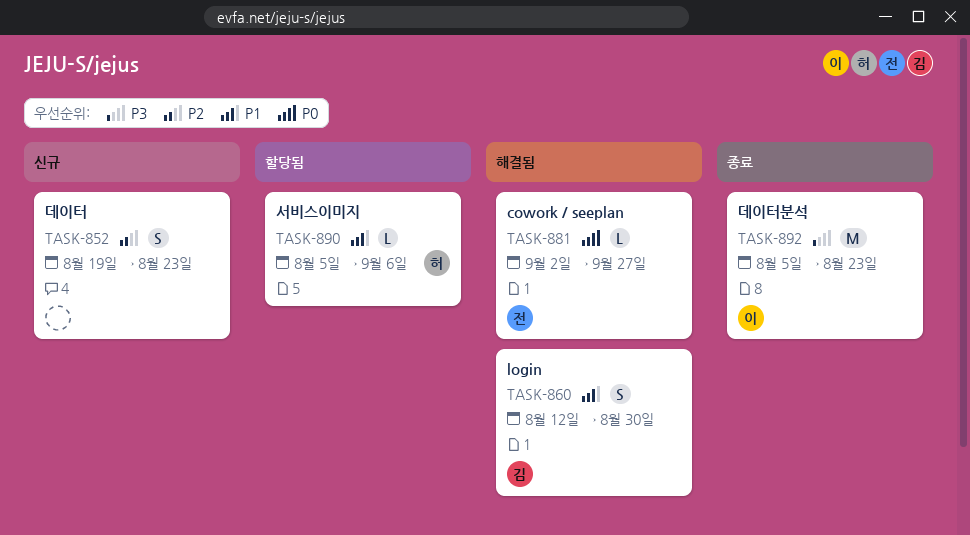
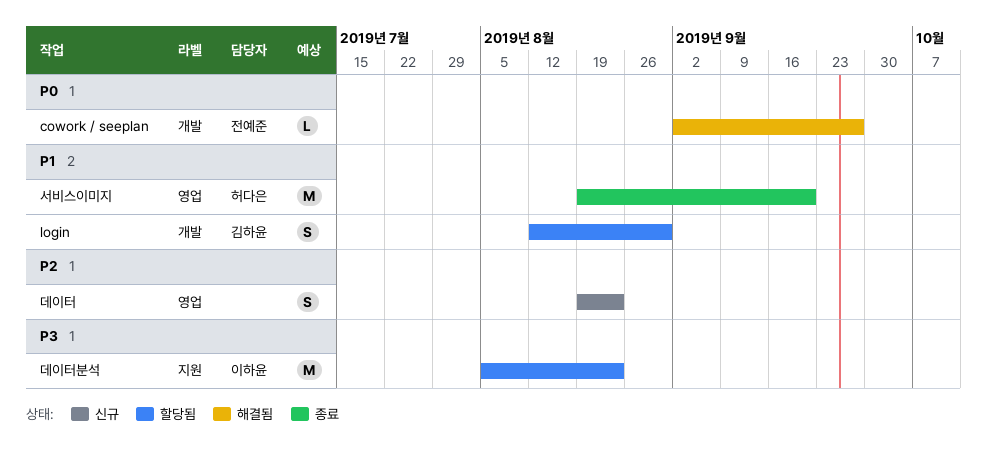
login, status: 해결됨 -> 할당됨
데이터분석, status: 종료 -> 할당됨
서비스이미지, status: 할당됨 -> 종료
서비스이미지, estimate: L -> M
서비스이미지, start: Aug 5 -> Aug 19
서비스이미지, due: Sep 6 -> Sep 20

